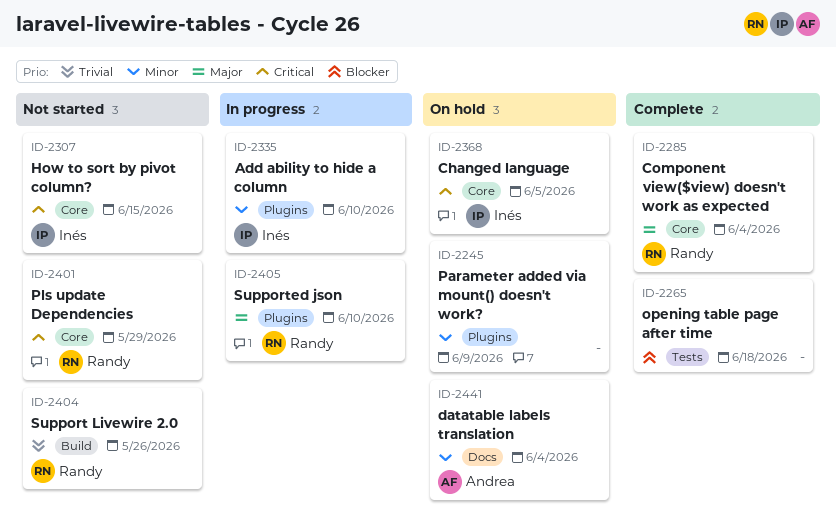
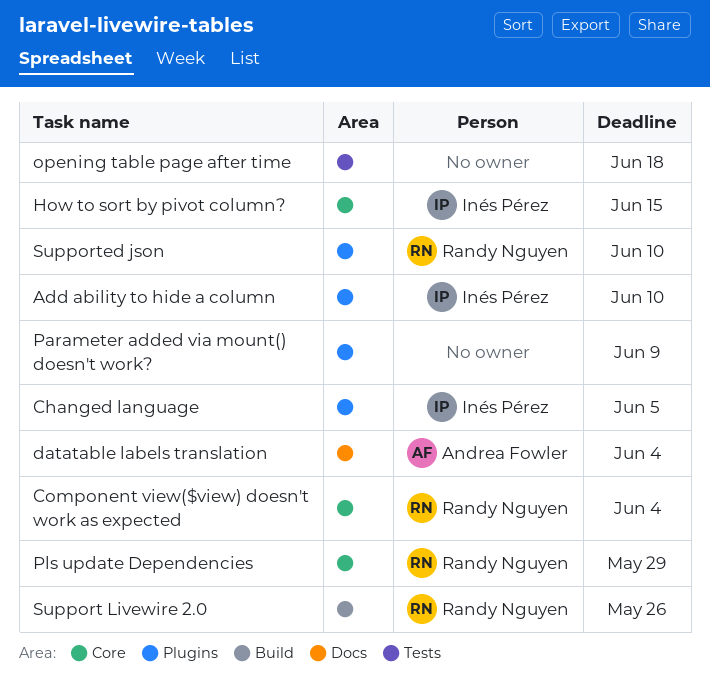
Changed language, label: Core -> Plugins

